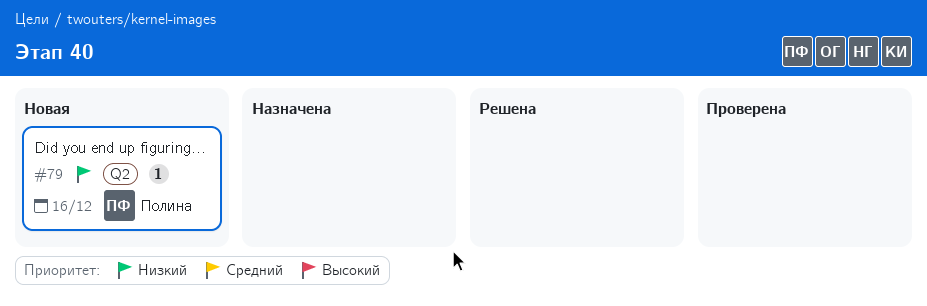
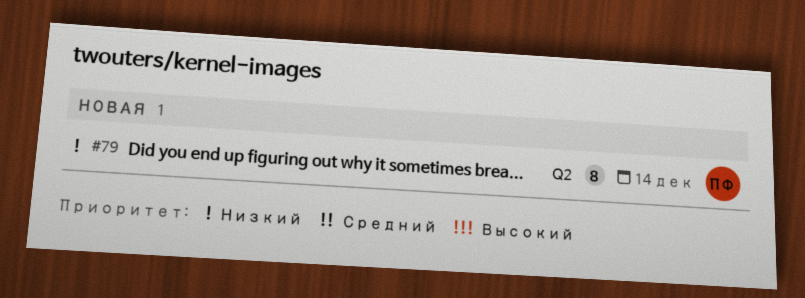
#79, estimate: 1 -> 8
#79, due: Dec 16 -> Dec 14

